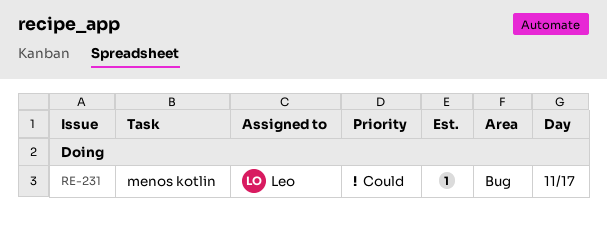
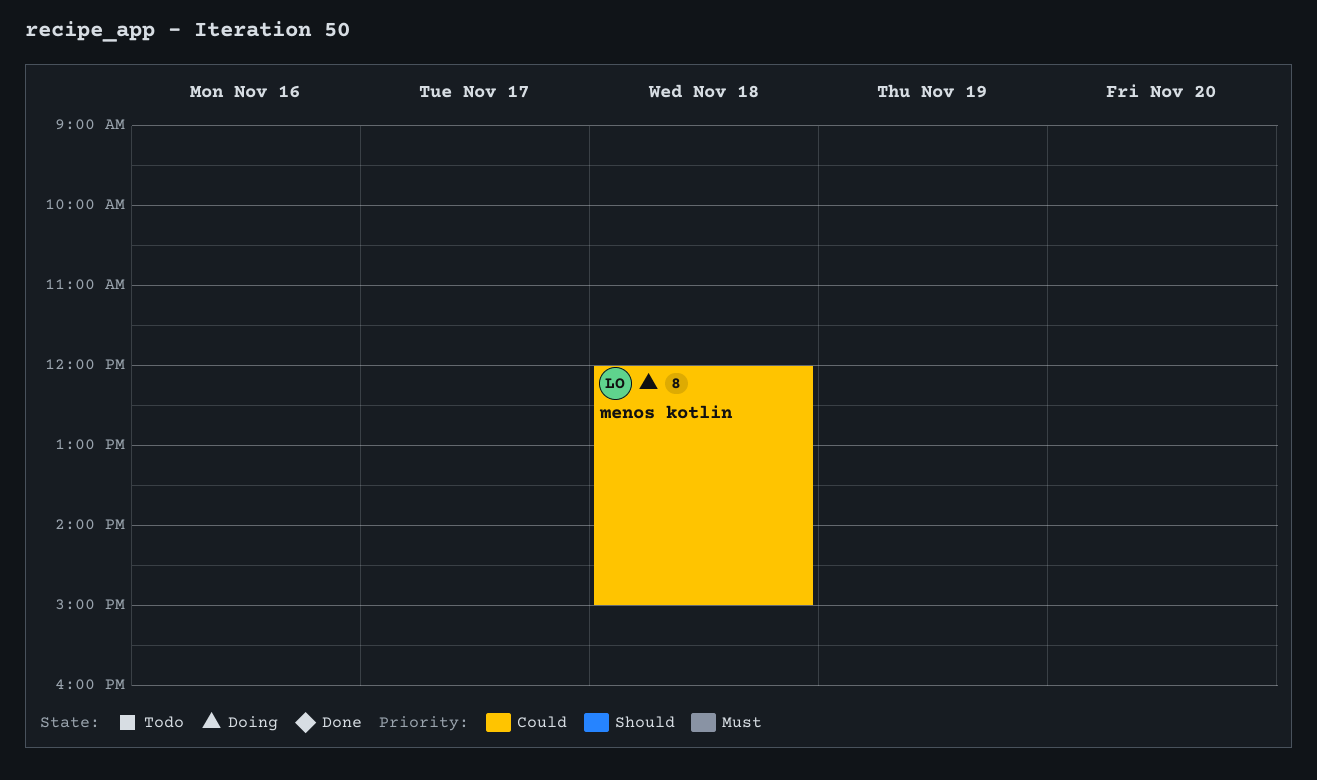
menos kotlin, estimate: 1 -> 8
menos kotlin, day: Nov 17 -> Nov 18

